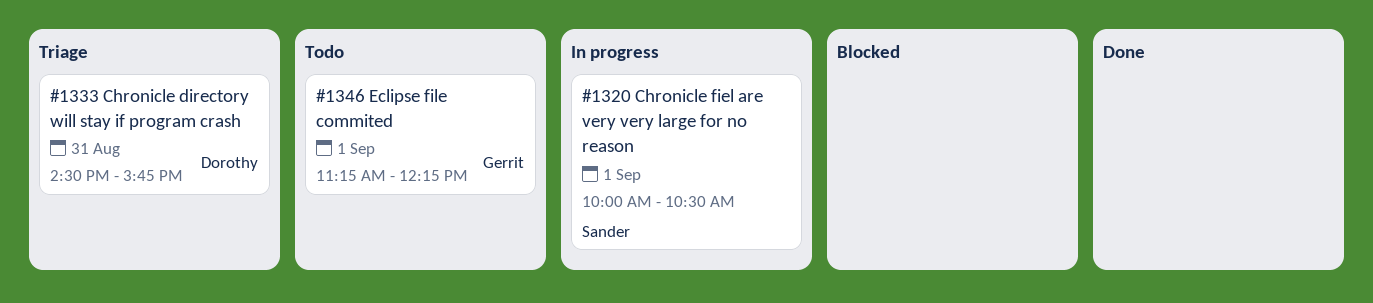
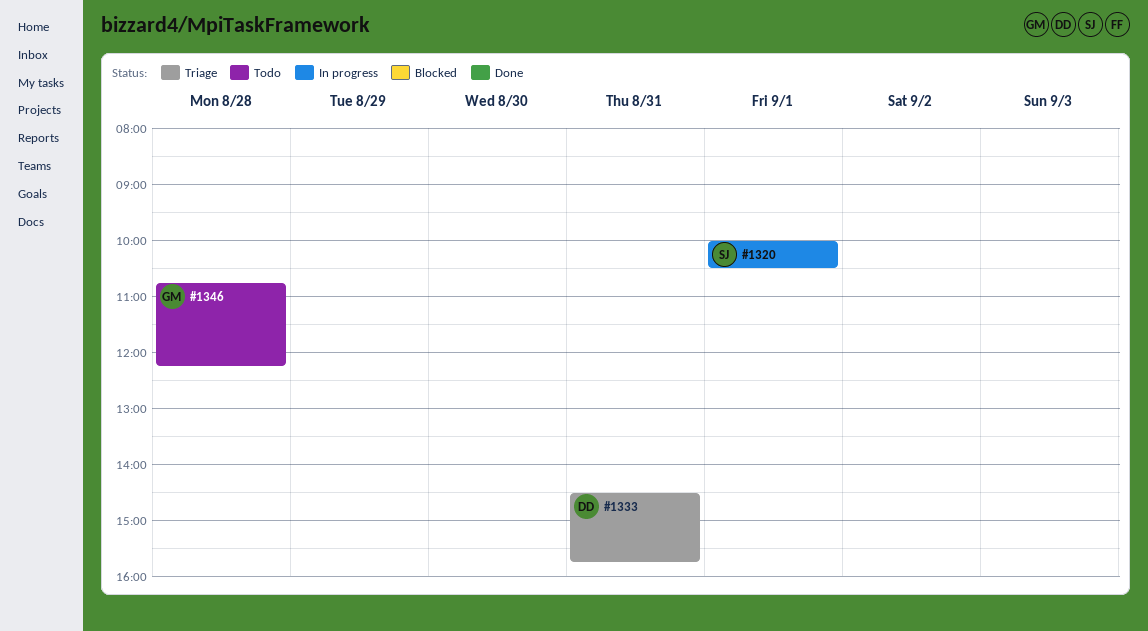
#1346, day: Sep 1 -> Aug 28
#1346, begins: 11:15 -> 10:45

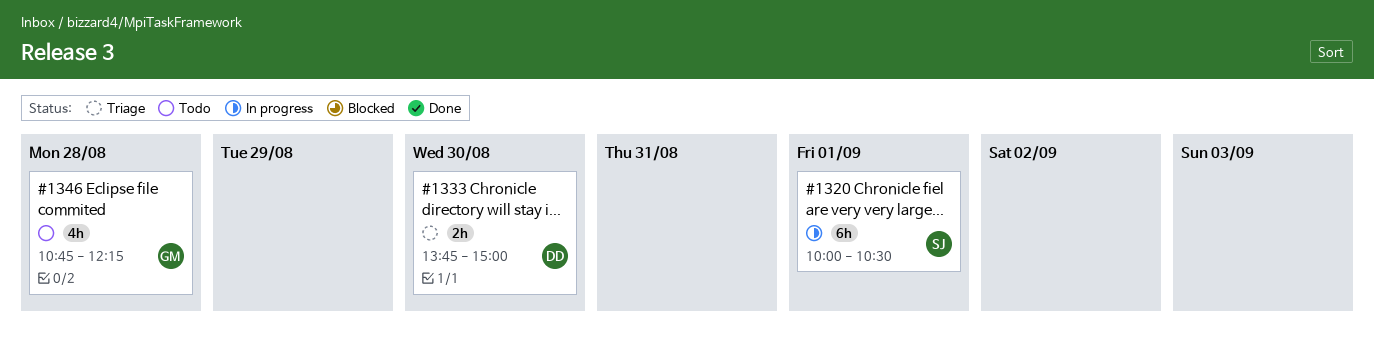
#1333, day: Aug 31 -> Aug 30
#1333, begins: 14:30 -> 13:45
#1333, ends: 15:45 -> 15:00

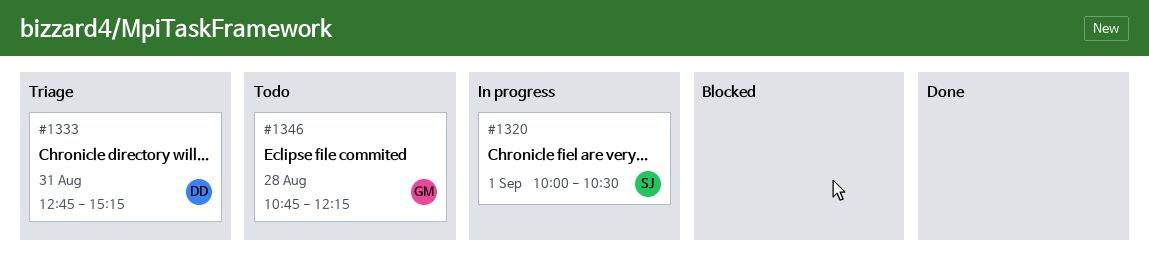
#1333, day: Aug 30 -> Aug 31
#1333, begins: 13:45 -> 12:45
#1333, ends: 15:00 -> 15:15

